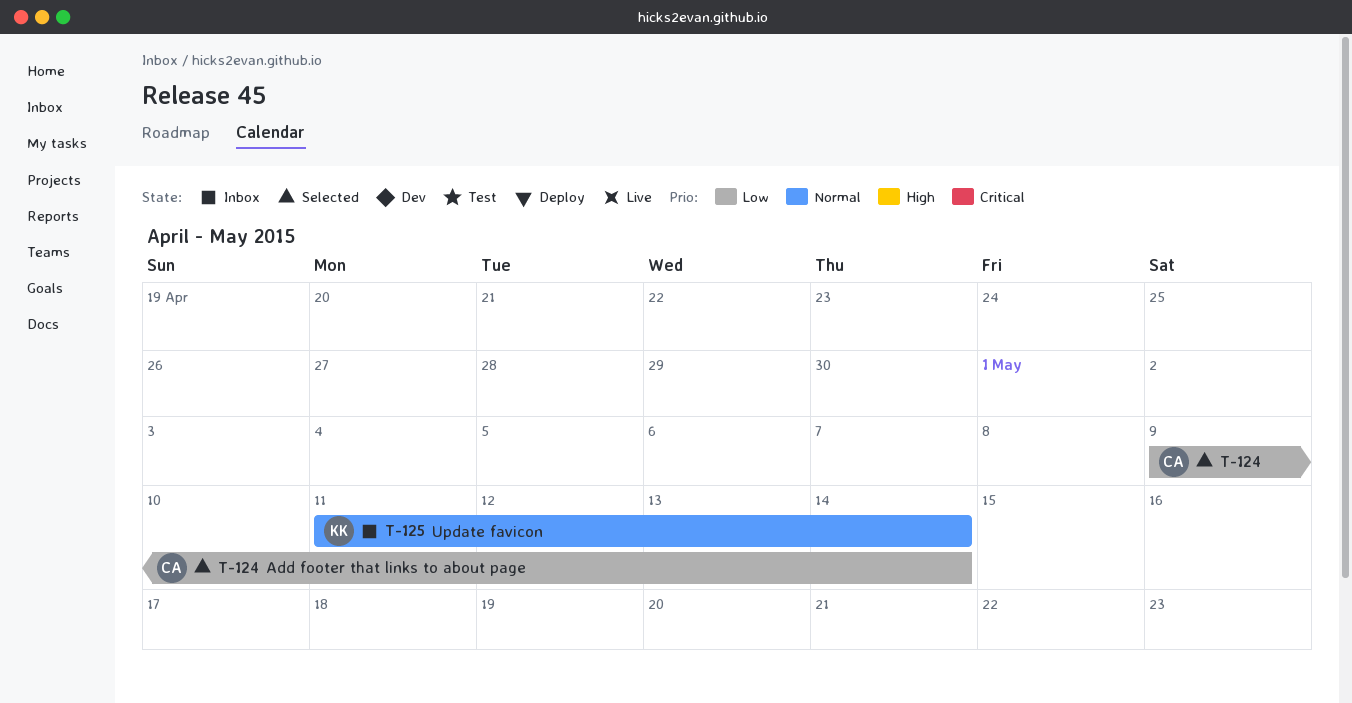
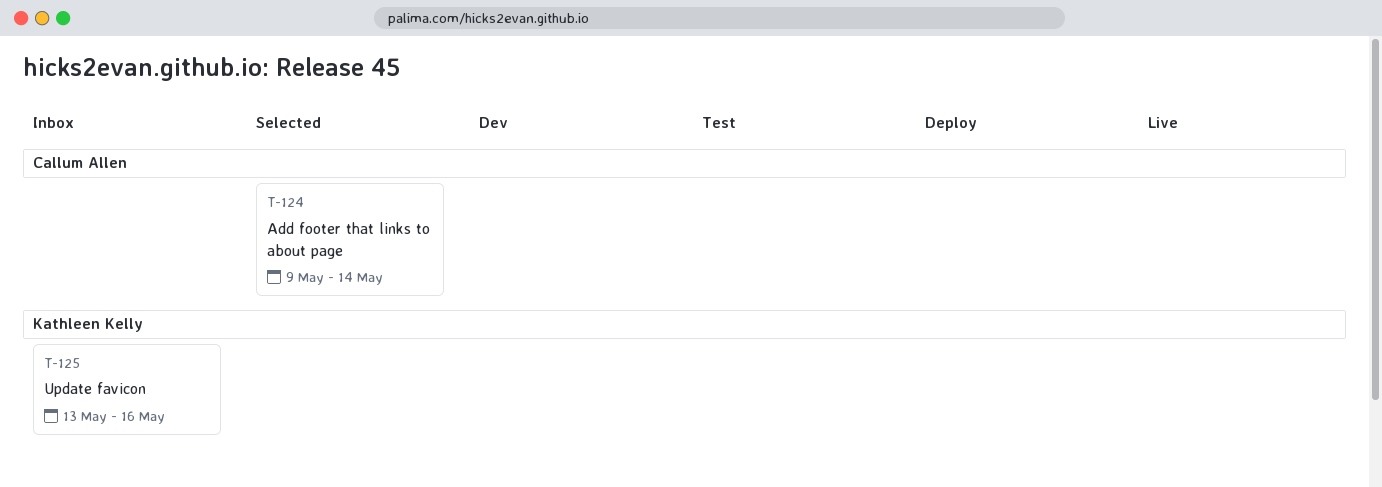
T-125, start: May 11 -> May 13
T-125, due: May 14 -> May 16

